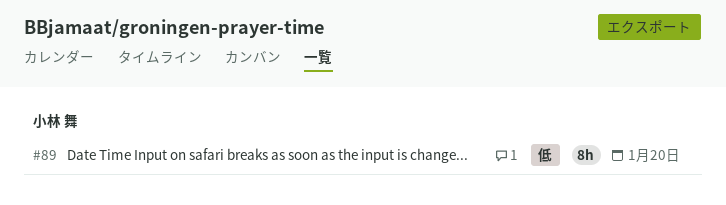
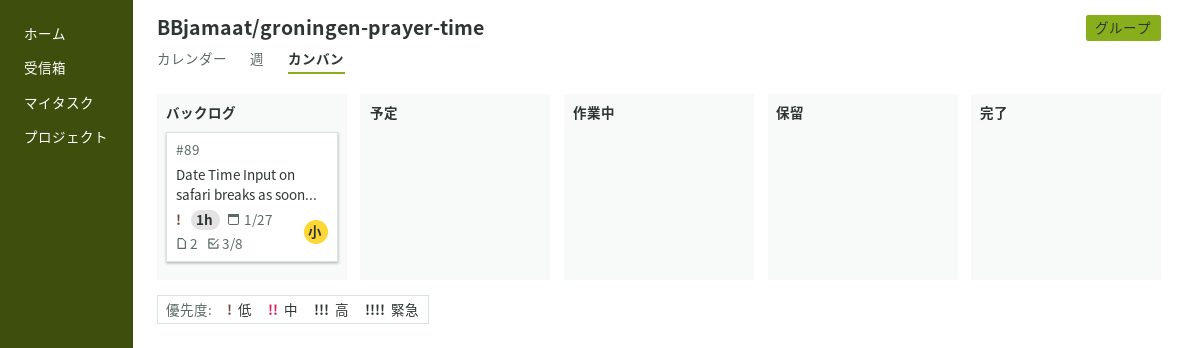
#89, estimate: 8h -> 1h
#89, due: Jan 20 -> Jan 27

